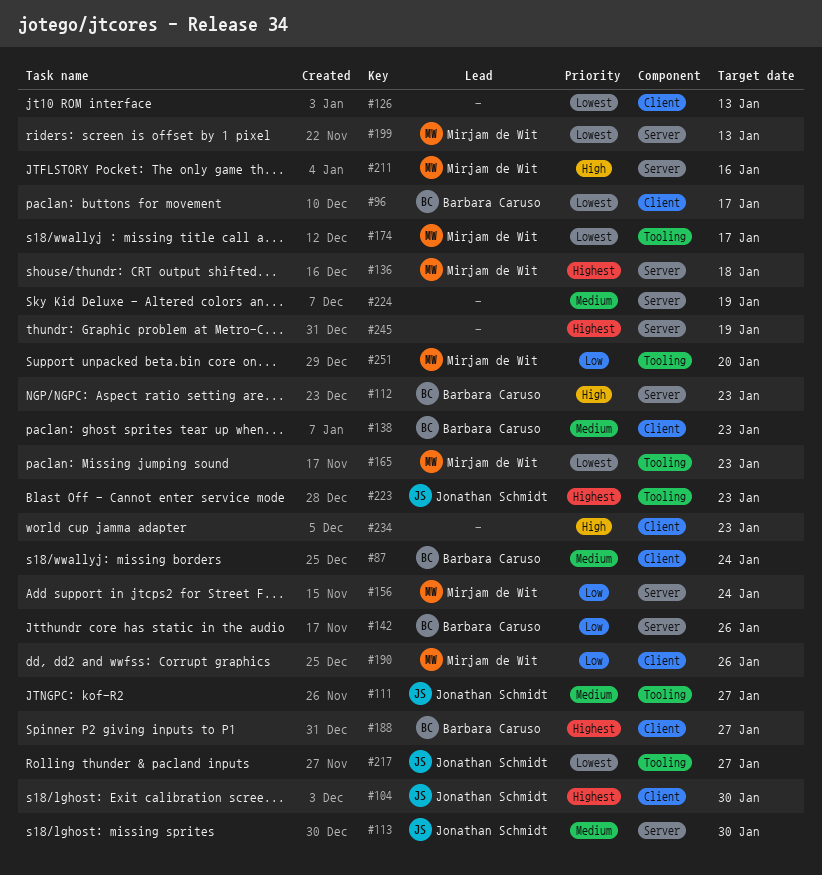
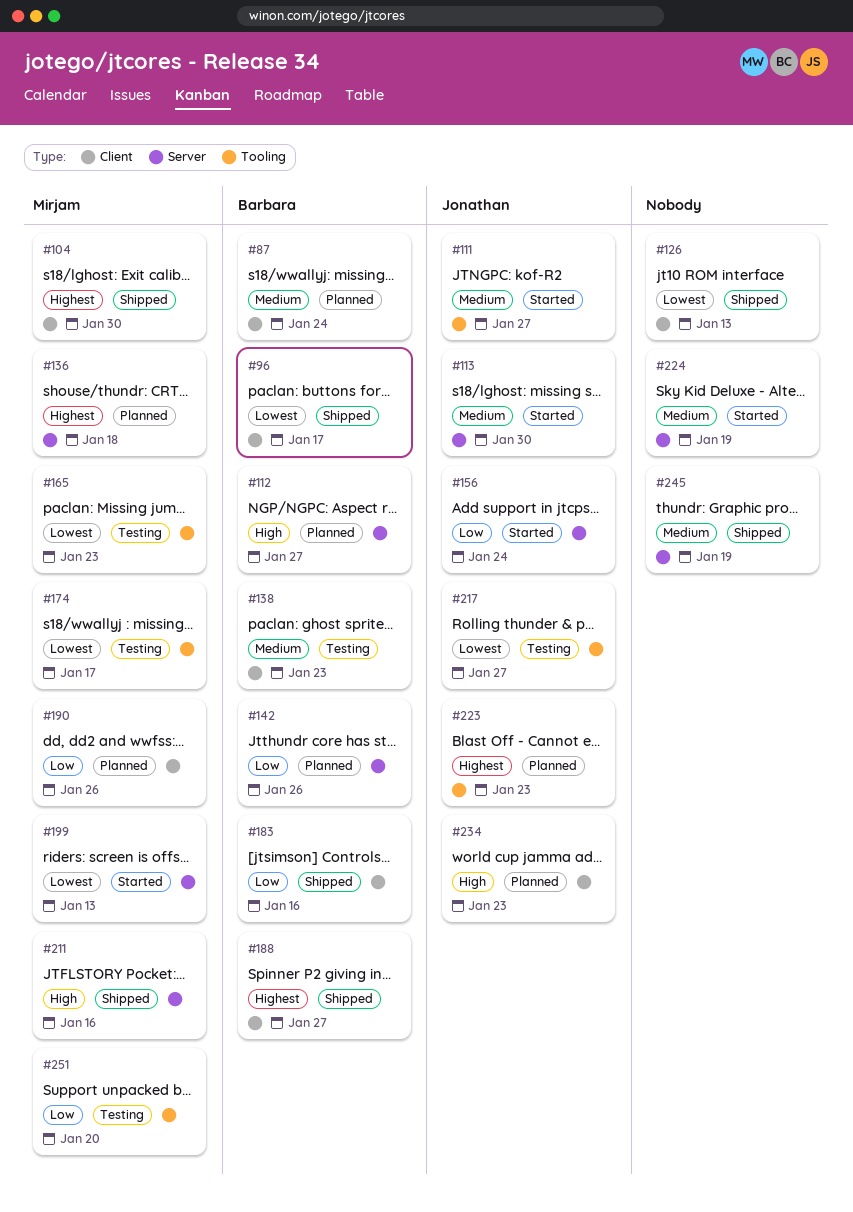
#104, owner: Jonathan Schmidt -> Mirjam de Wit
#112, due: Jan 23 -> Jan 27
#156, owner: Mirjam de Wit -> Jonathan Schmidt
#183: none -> present
#234, owner: none -> Jonathan Schmidt
#245, priority: Highest -> Medium

